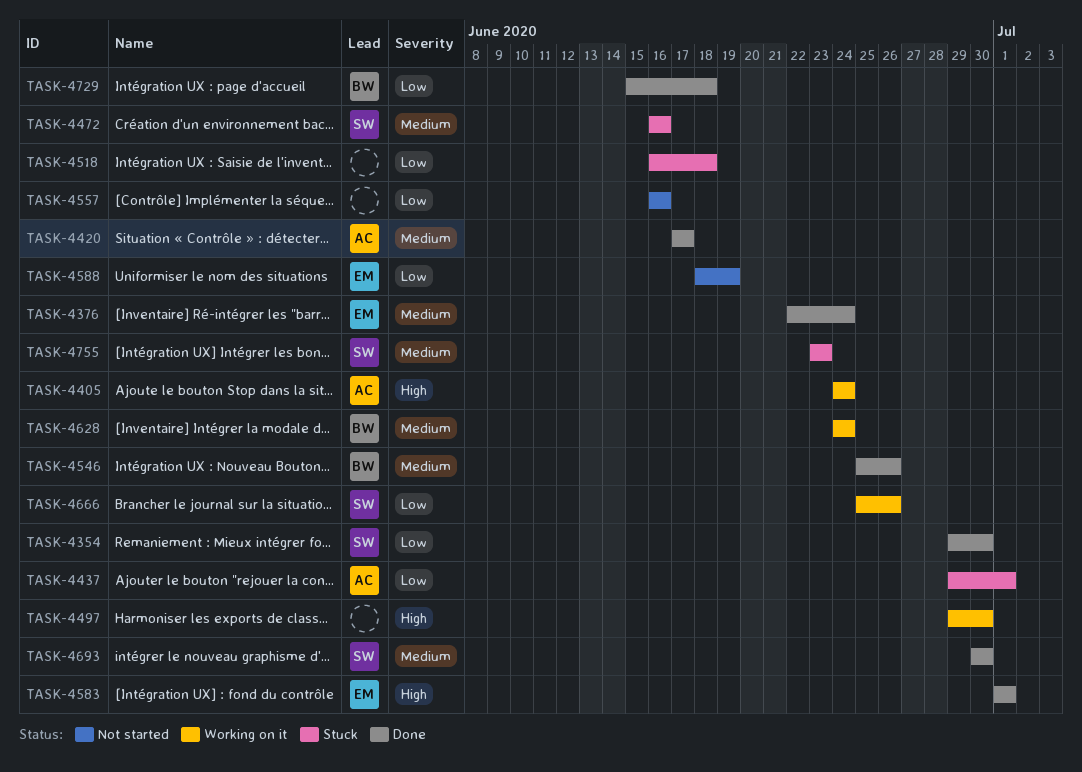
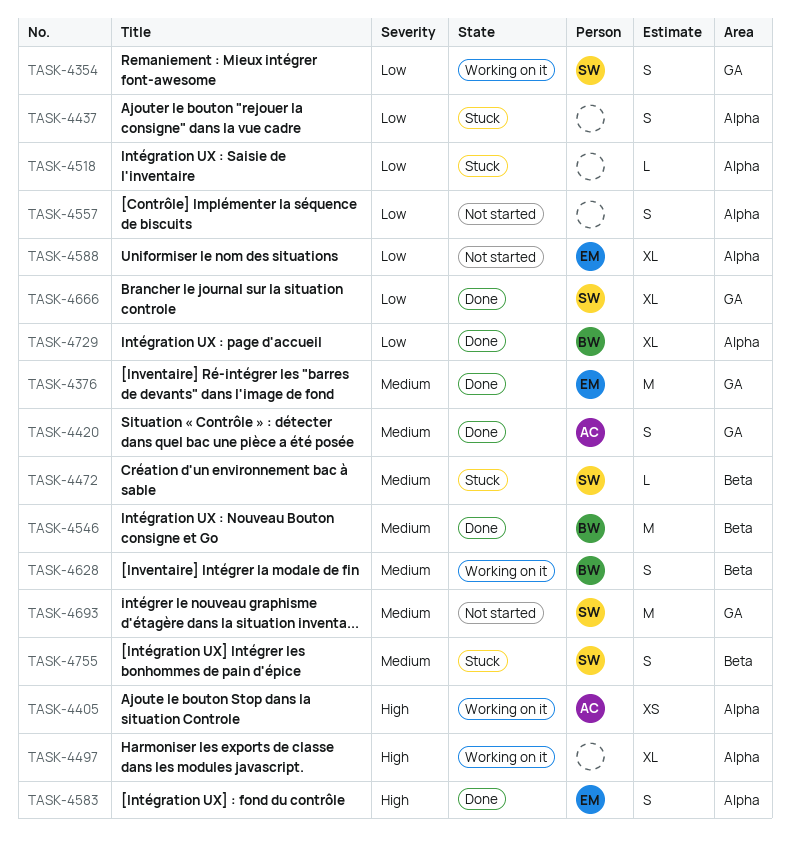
TASK-4354, status: Done -> Working on it
TASK-4437, owner: AC -> none
TASK-4666, status: Working on it -> Done
TASK-4693, status: Done -> Not started

